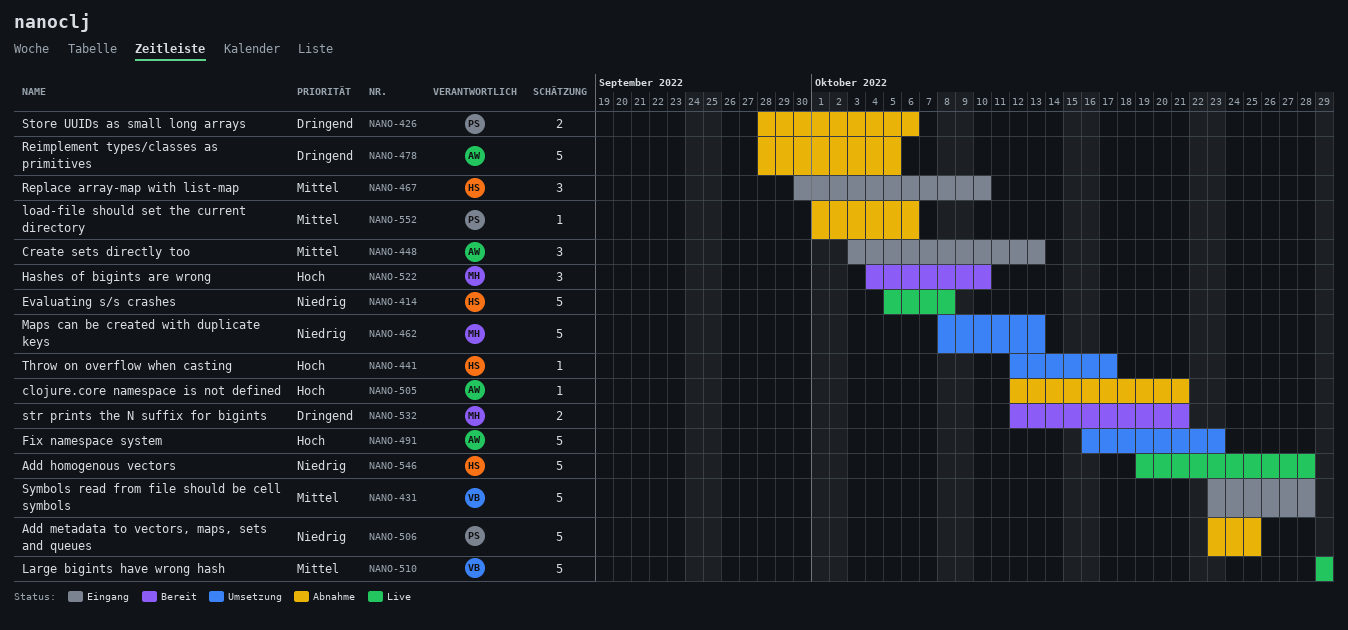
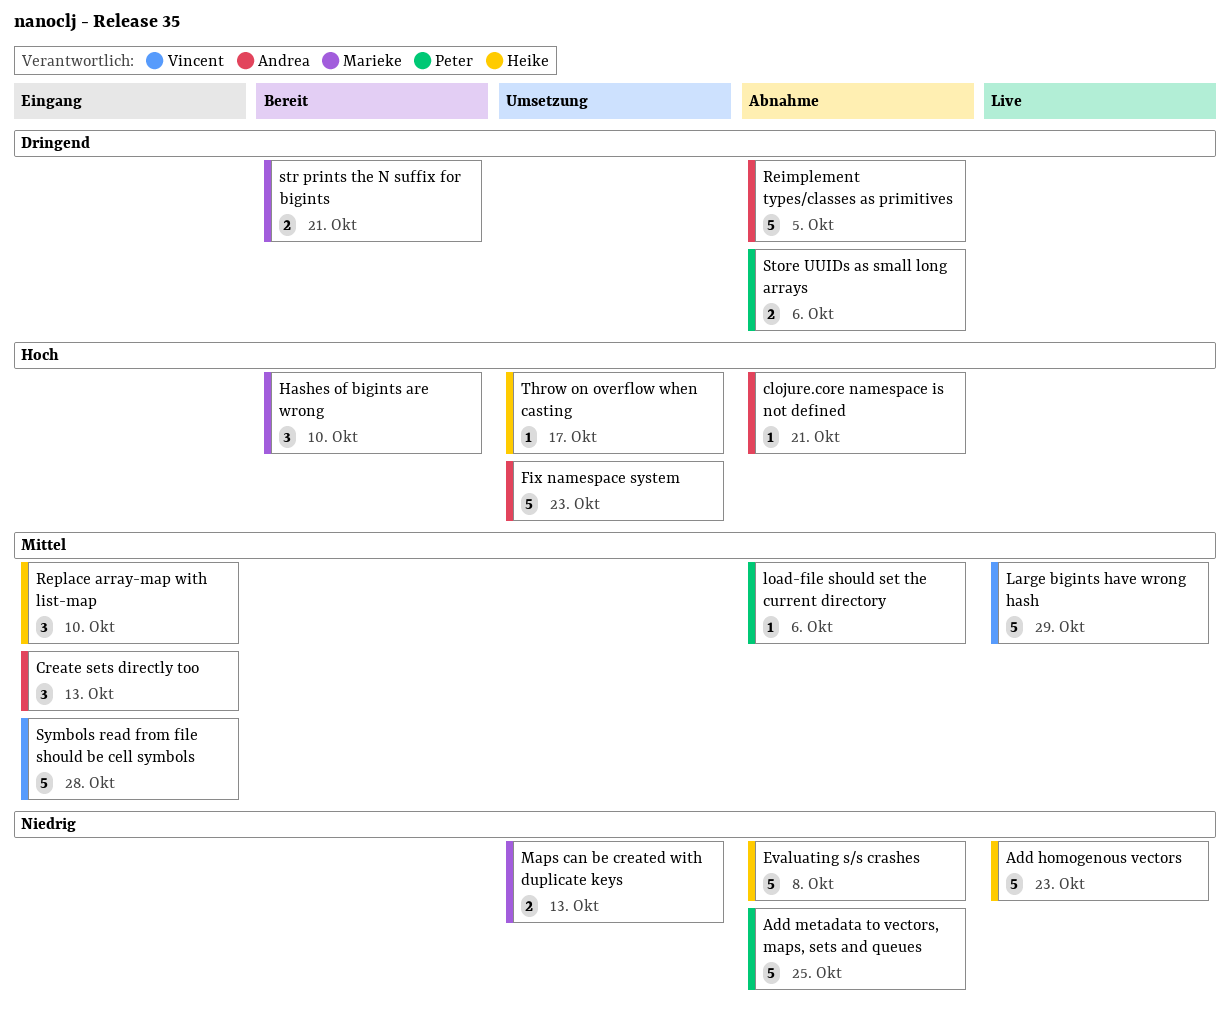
Add homogenous vectors, due: Oct 28 -> Oct 23
Evaluating s/s crashes, status: Live -> Abnahme
Maps can be created with duplicate keys, estimate: 5 -> 2

